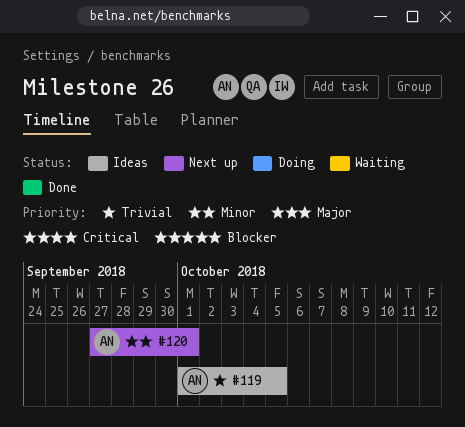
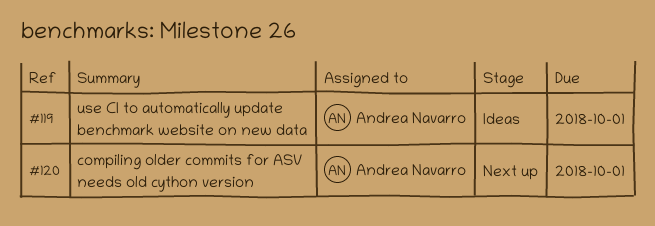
#119, due: Oct 5 -> Oct 1

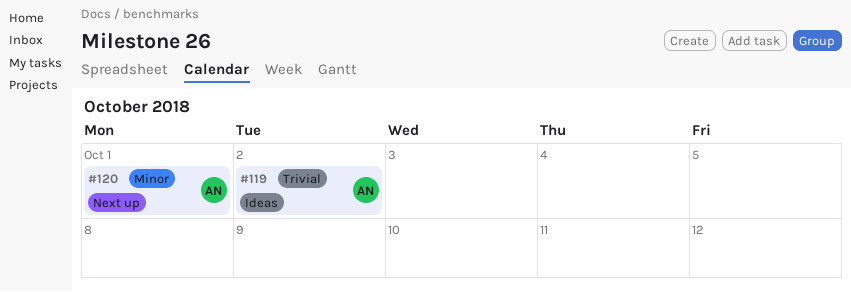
#119, due: Oct 1 -> Oct 2

